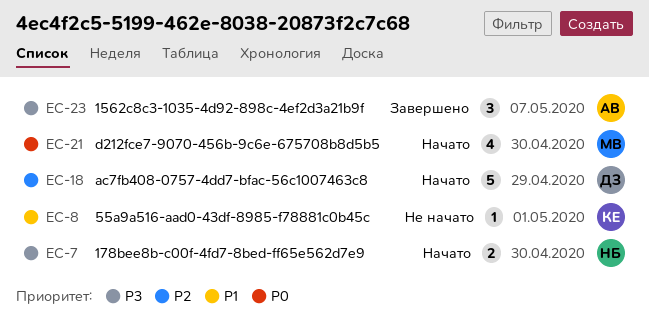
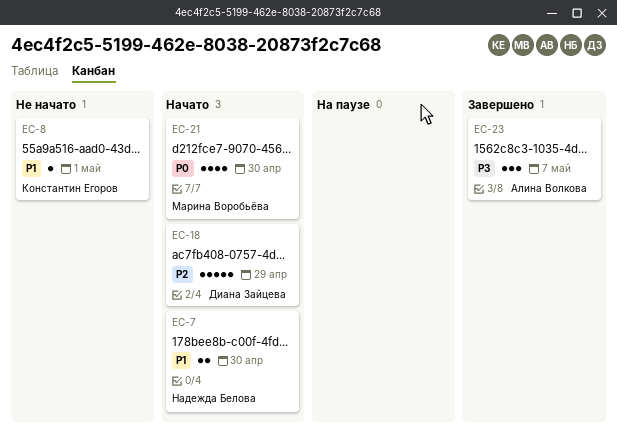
EC-7, priority: P3 -> P1

